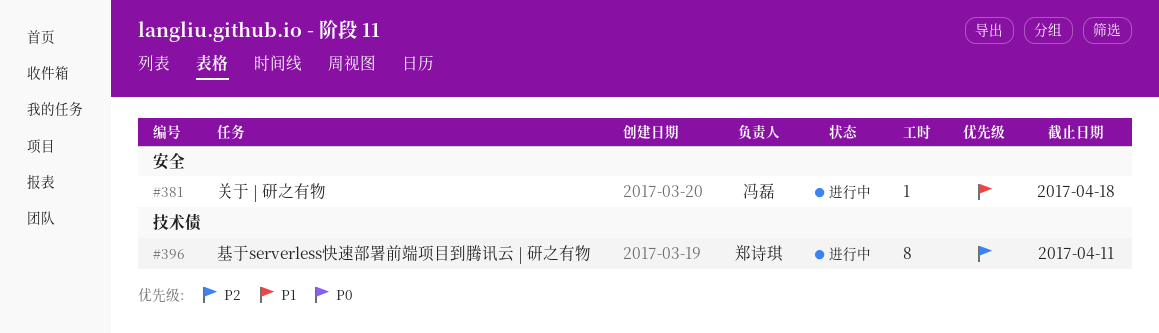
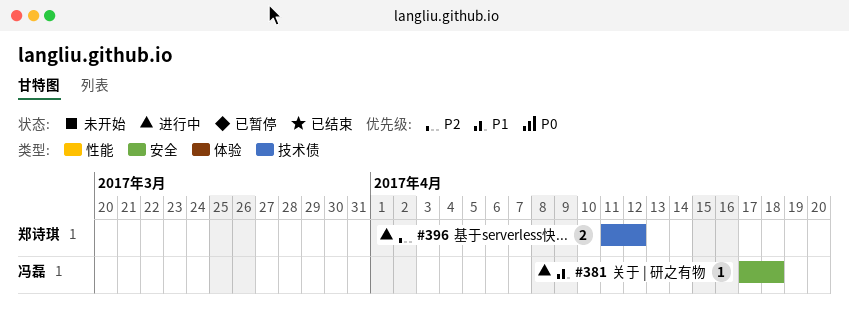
#396, estimate: 8 -> 2
#396, due: Apr 11 -> Apr 12

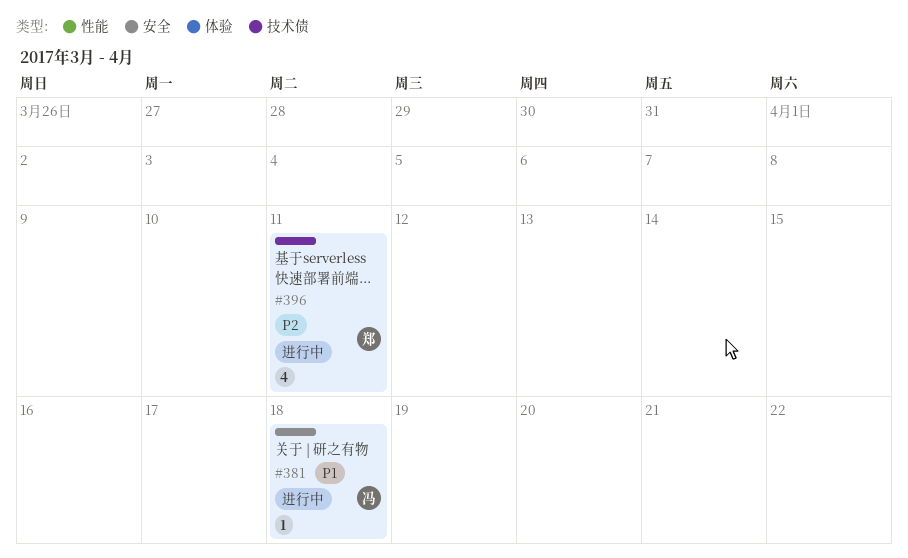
#396, estimate: 2 -> 4
#396, due: Apr 12 -> Apr 11

